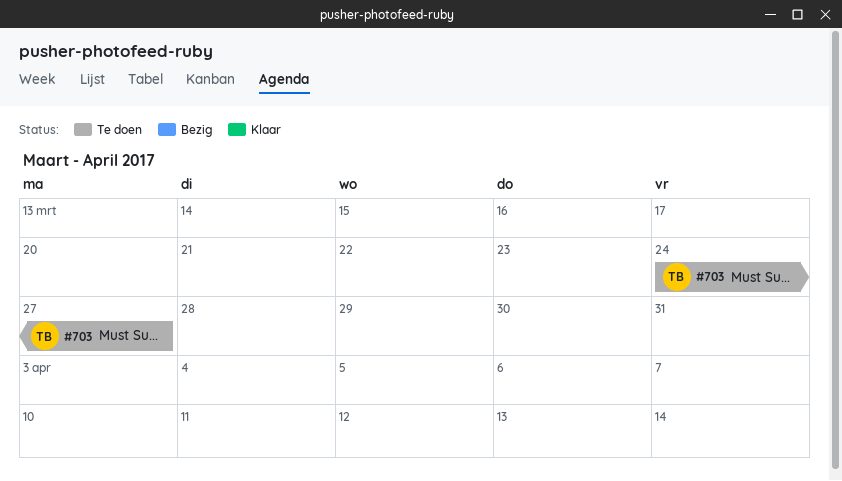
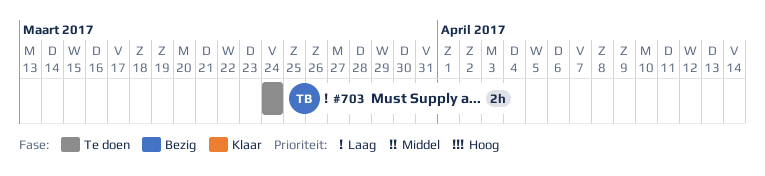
#703, due: Mar 27 -> Mar 24

